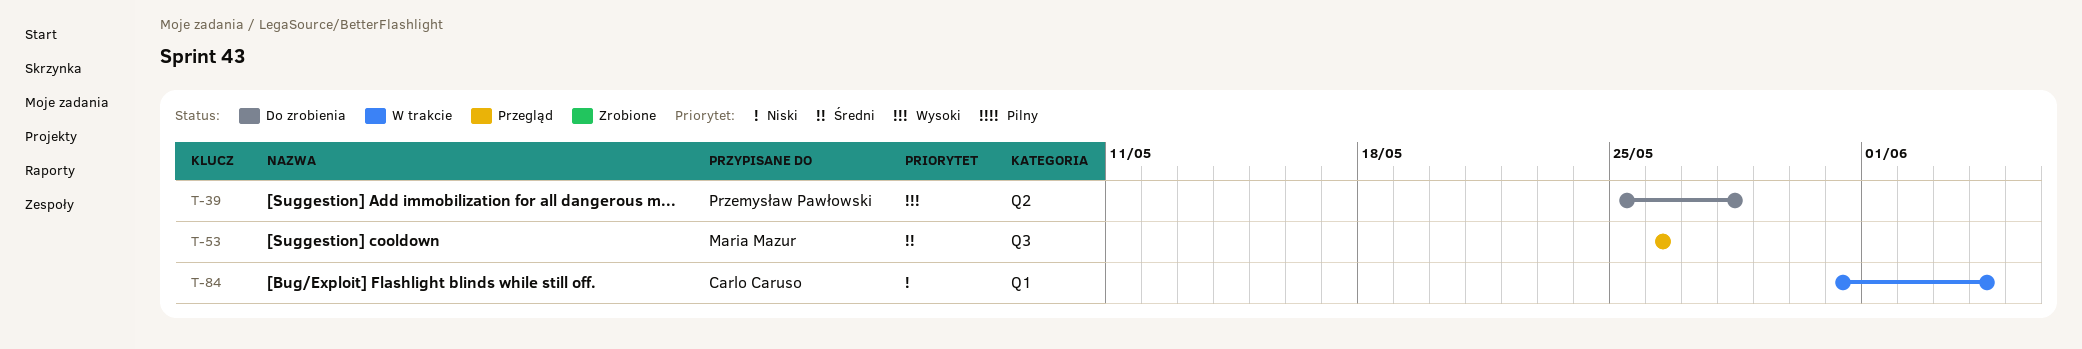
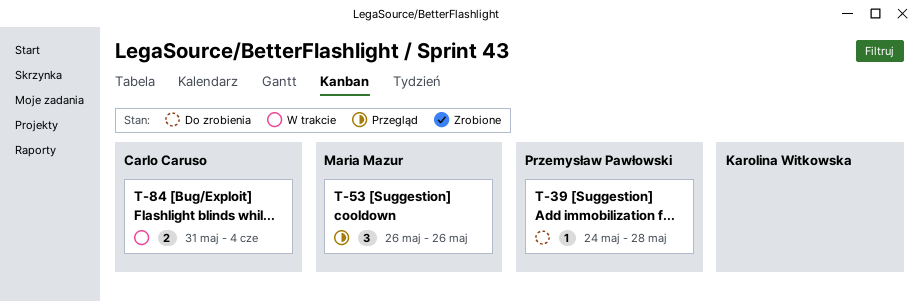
T-39, start: May 25 -> May 24

